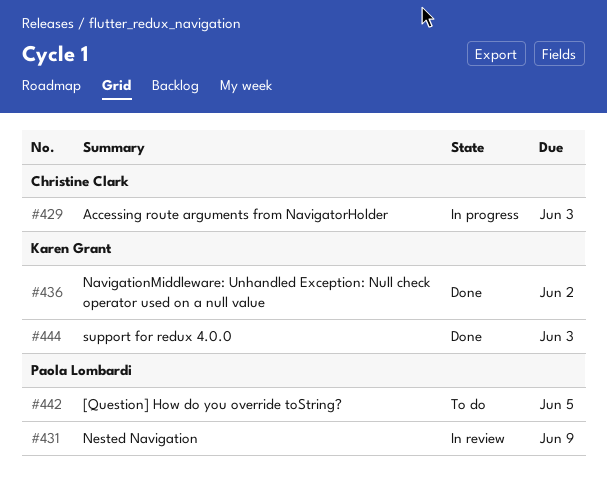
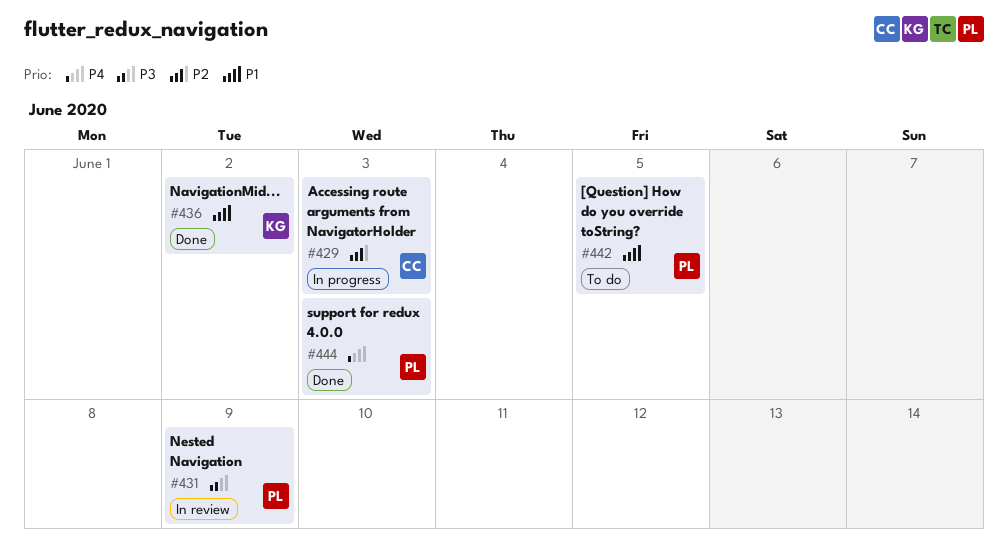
#444, owner: Karen Grant -> Paola Lombardi

